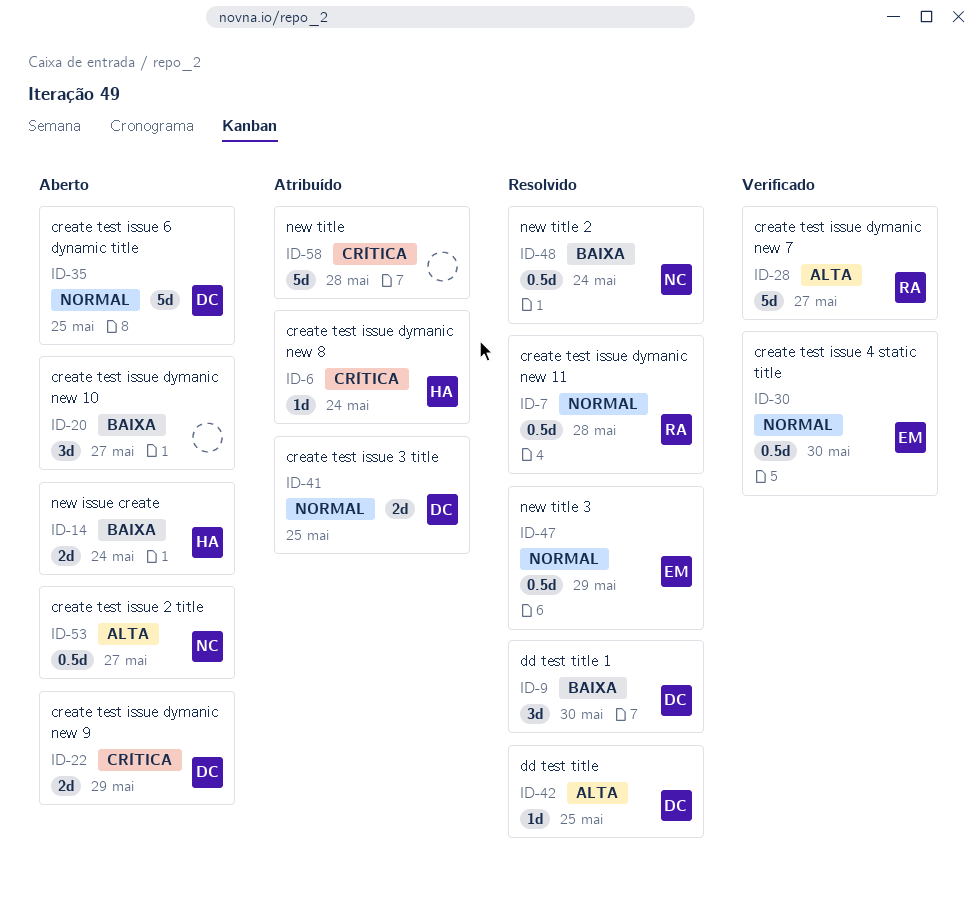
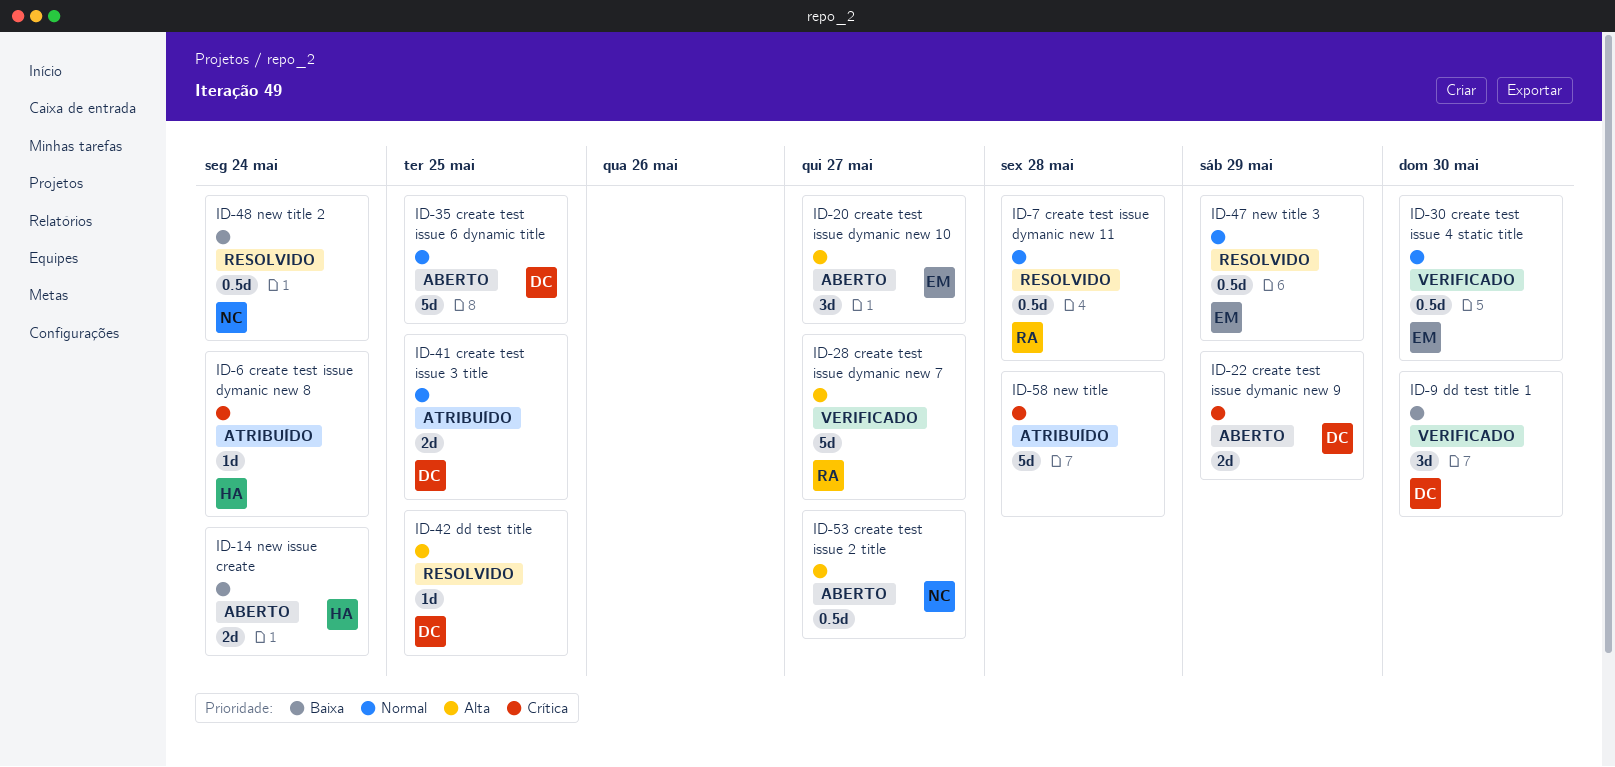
ID-9, status: Resolvido -> Verificado
ID-20, owner: none -> EM
ID-20, priority: Baixa -> Alta

